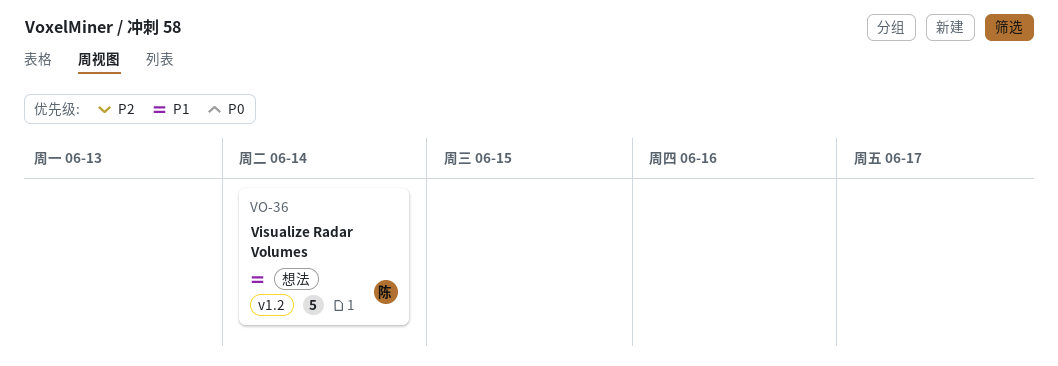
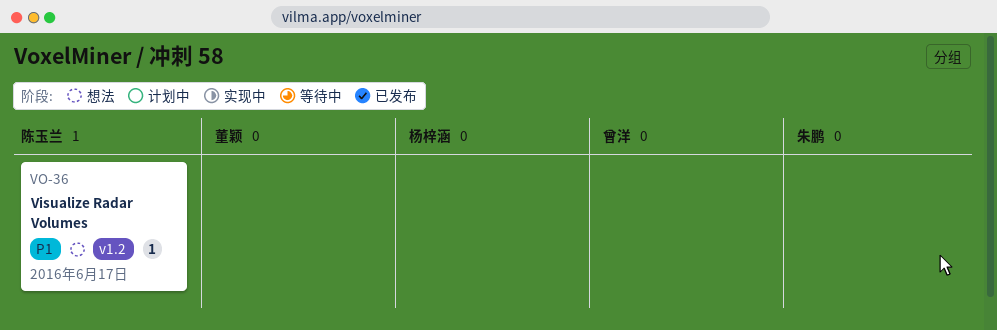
VO-36, estimate: 5 -> 1
VO-36, due: Jun 14 -> Jun 17

